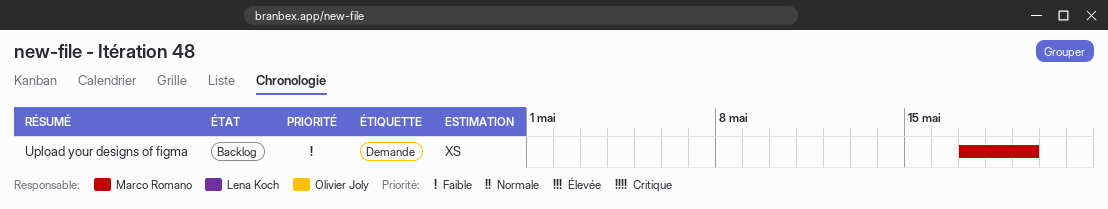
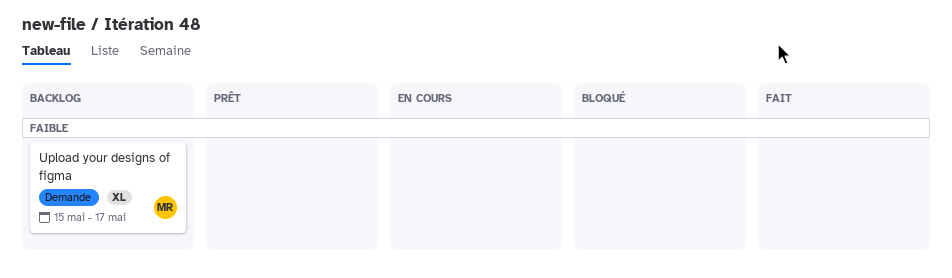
Upload your designs of figma, estimate: XS -> XL
Upload your designs of figma, start: May 17 -> May 15
Upload your designs of figma, due: May 19 -> May 17

